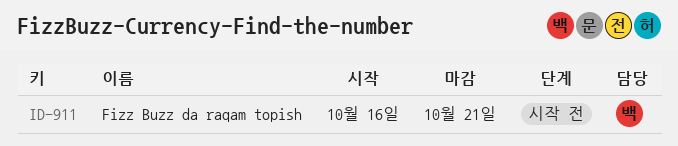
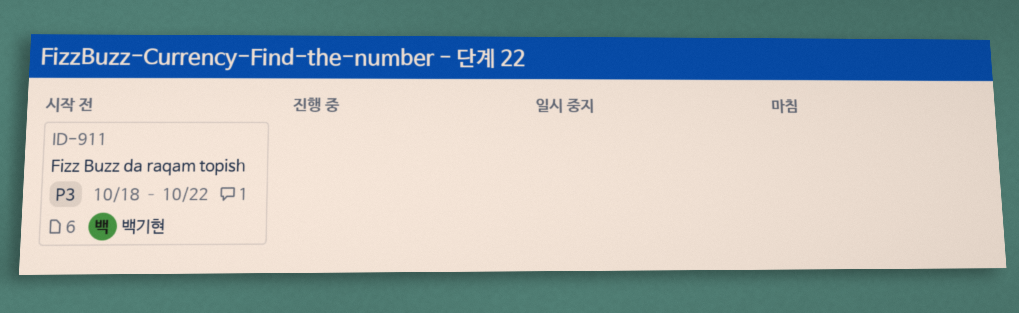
ID-911, start: Oct 16 -> Oct 18
ID-911, due: Oct 21 -> Oct 22

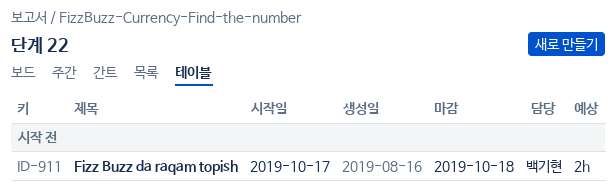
ID-911, start: Oct 18 -> Oct 17
ID-911, due: Oct 22 -> Oct 18

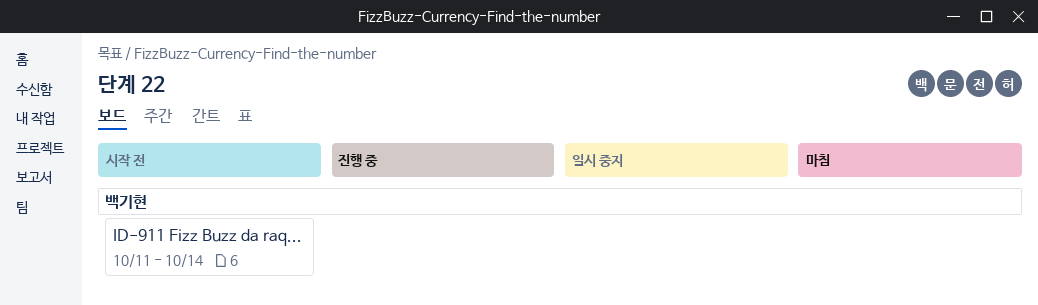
ID-911, start: Oct 17 -> Oct 11
ID-911, due: Oct 18 -> Oct 14

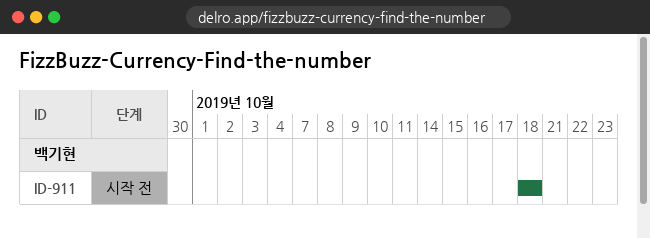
ID-911, start: Oct 11 -> Oct 18
ID-911, due: Oct 14 -> Oct 18

